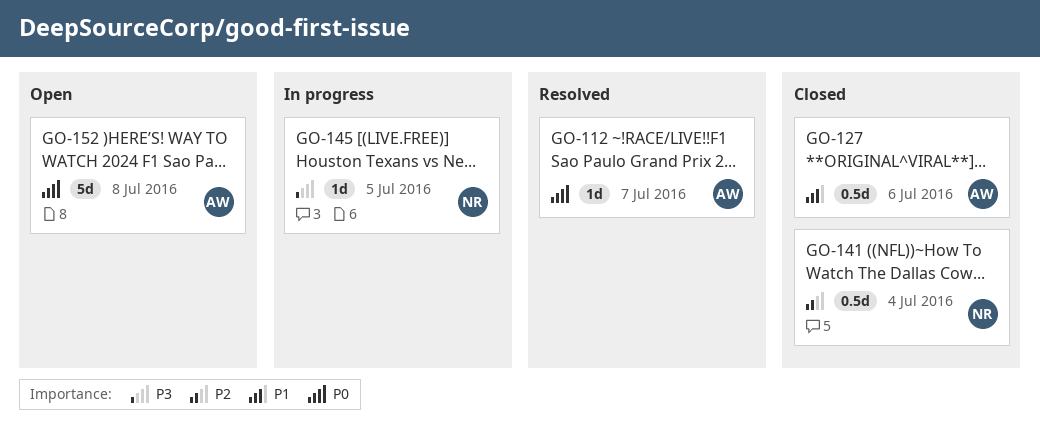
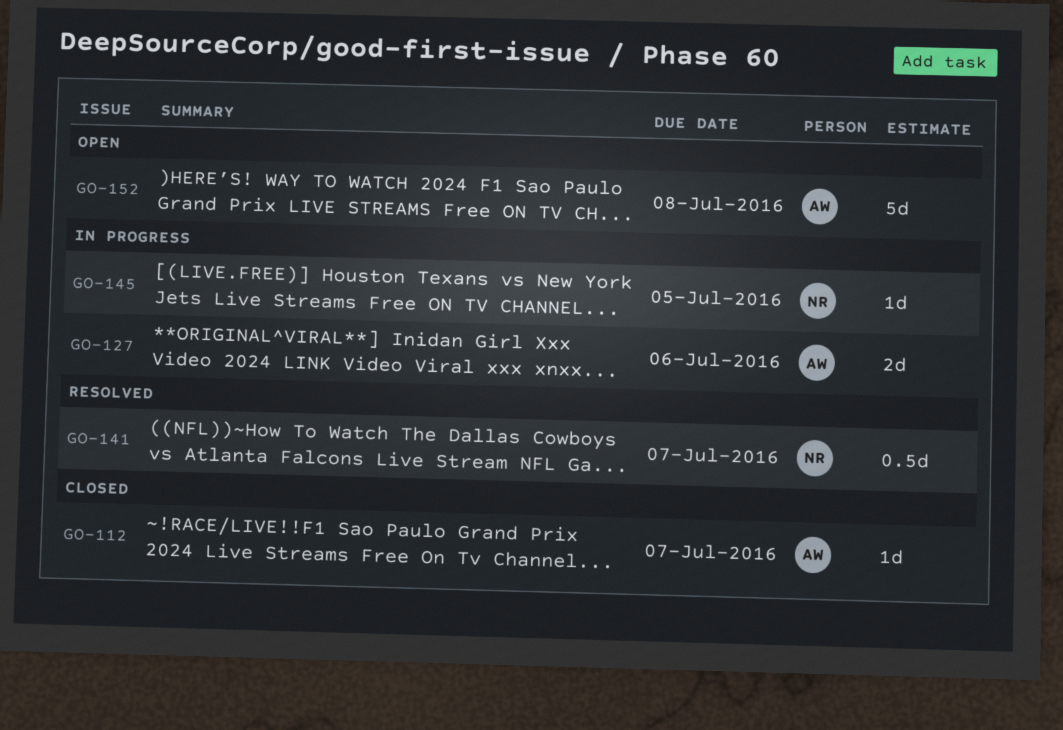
GO-112, status: Resolved -> Closed
GO-127, status: Closed -> In progress
GO-127, estimate: 0.5d -> 2d
GO-141, status: Closed -> Resolved
GO-141, due: Jul 4 -> Jul 7

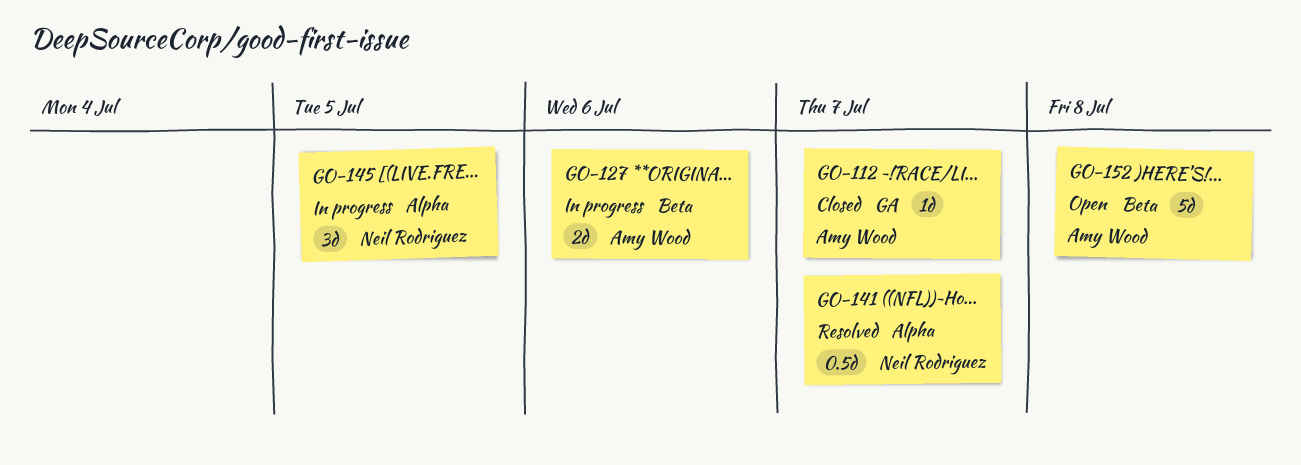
GO-145, estimate: 1d -> 3d

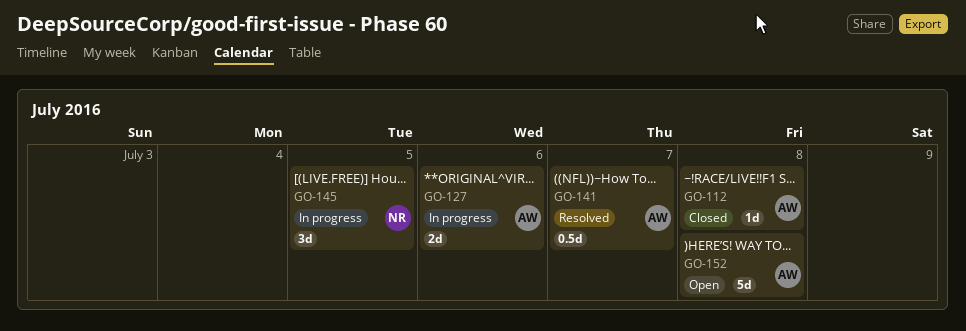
GO-112, due: Jul 7 -> Jul 8
GO-141, owner: Neil Rodriguez -> Amy Wood

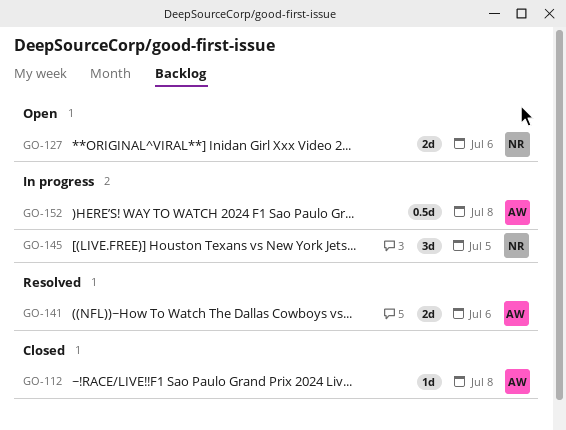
GO-127, status: In progress -> Open
GO-127, owner: AW -> NR
GO-141, estimate: 0.5d -> 2d
GO-141, due: Jul 7 -> Jul 6
GO-152, status: Open -> In progress
GO-152, estimate: 5d -> 0.5d

